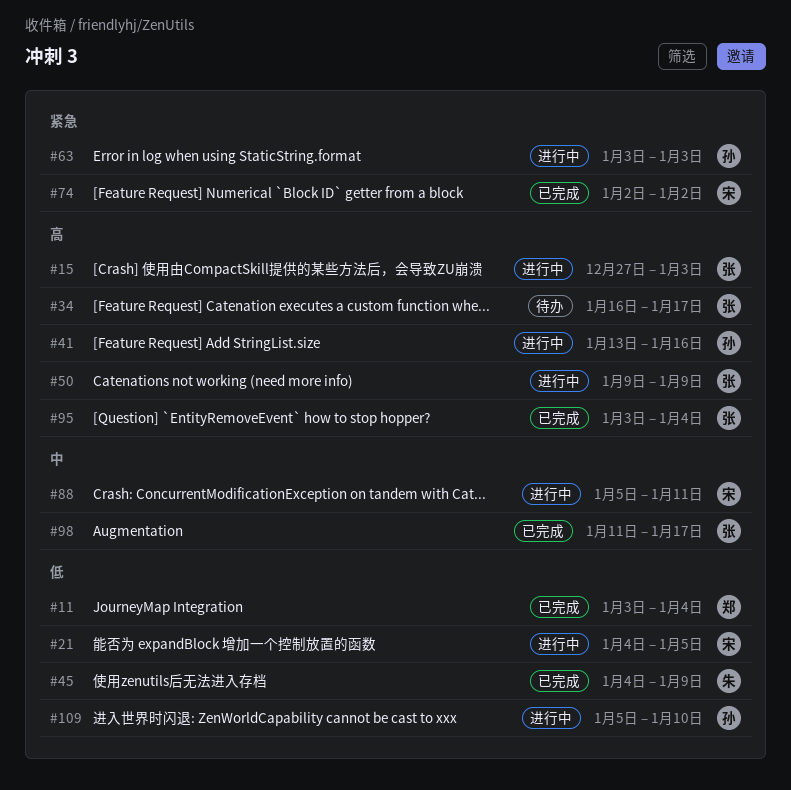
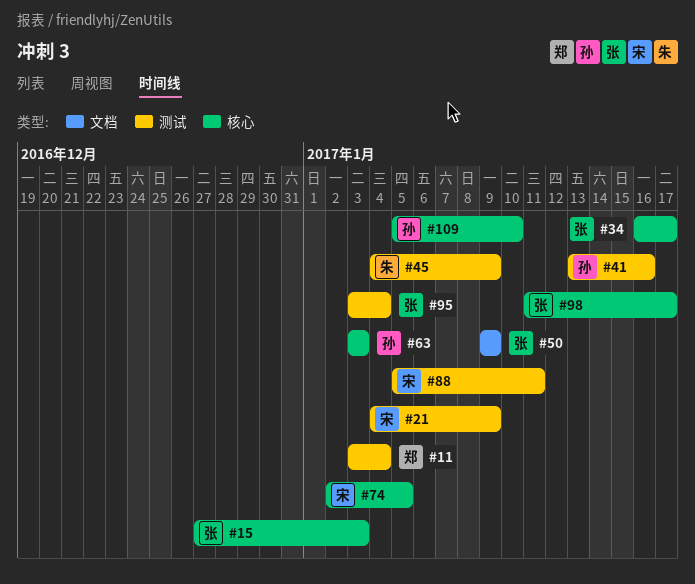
#21, due: Jan 5 -> Jan 9
#74, due: Jan 2 -> Jan 5

